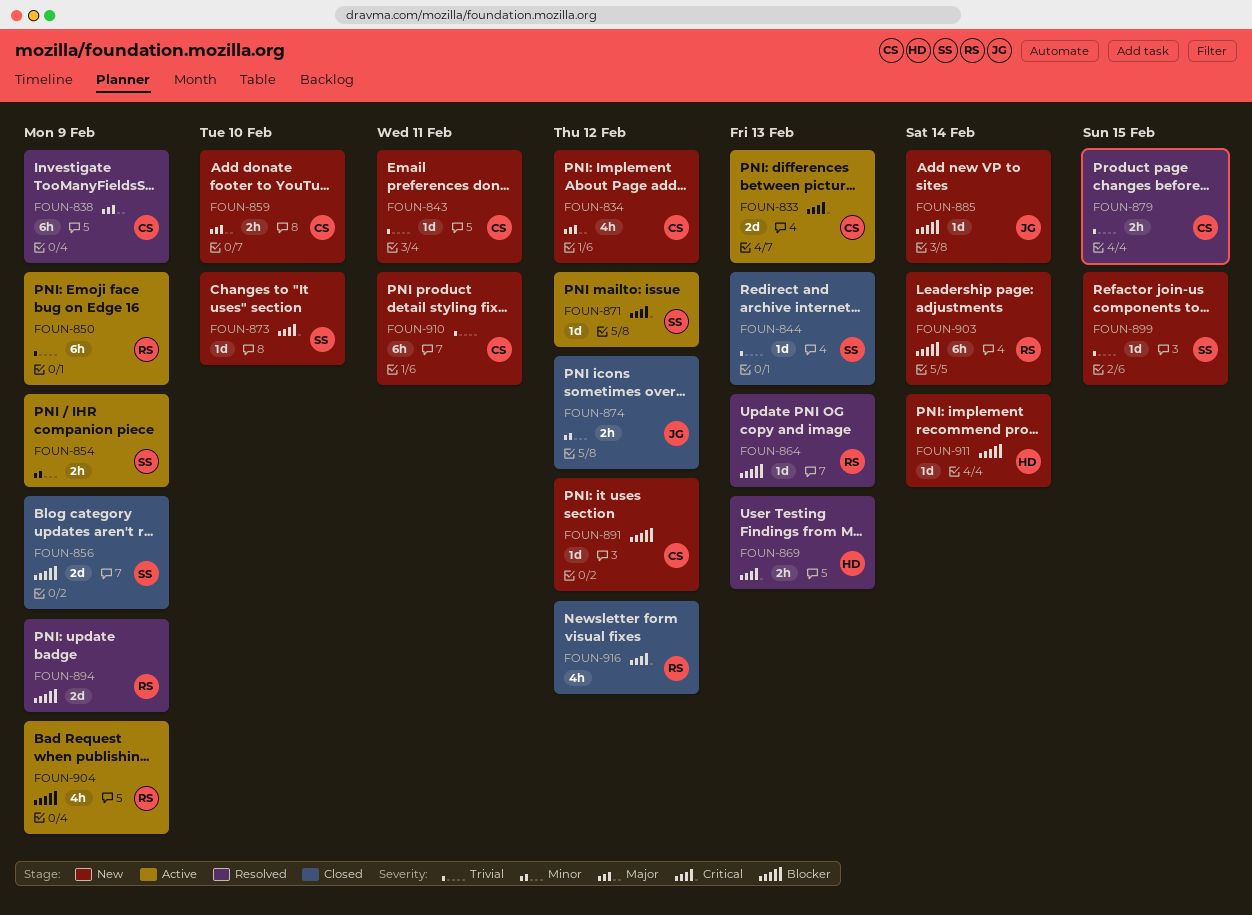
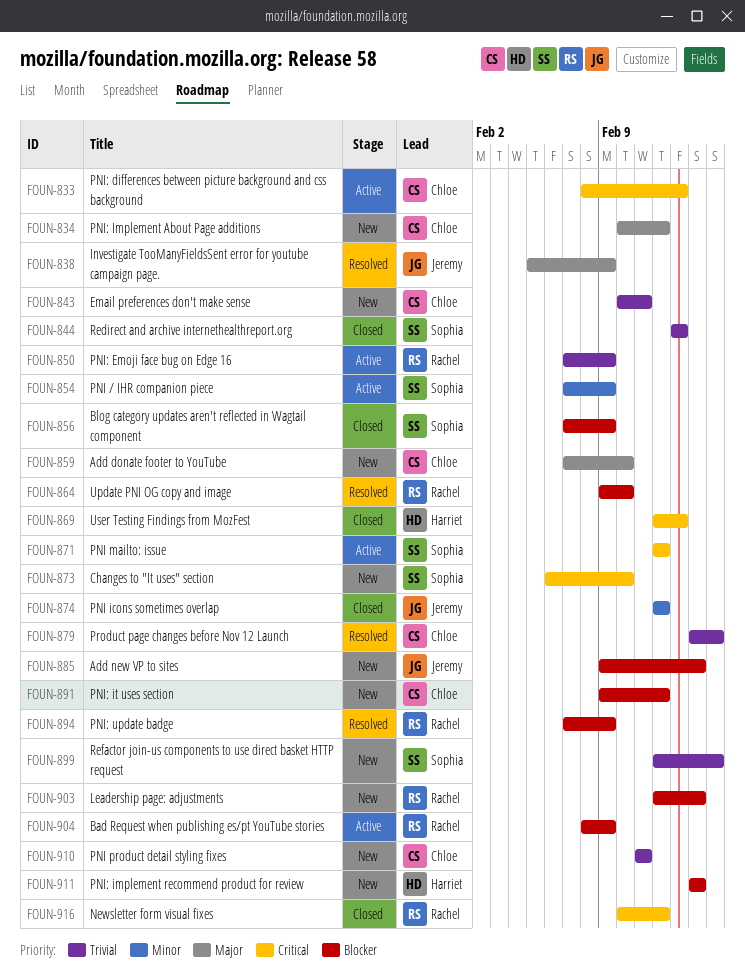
FOUN-838, owner: Chloe -> Jeremy
FOUN-864, due: Feb 13 -> Feb 10
FOUN-869, status: Resolved -> Closed

